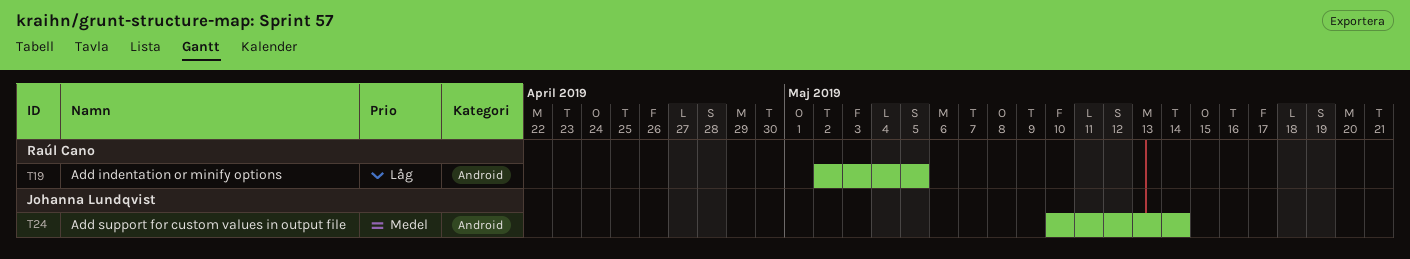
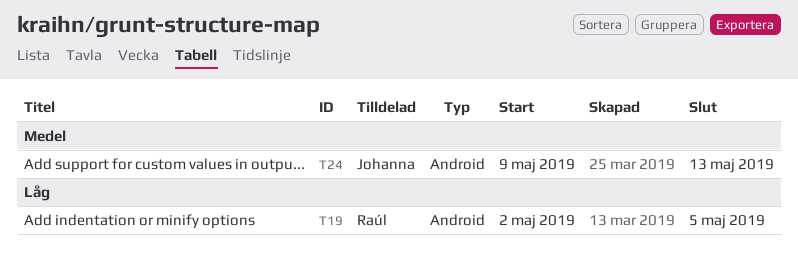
T24, start: May 10 -> May 9
T24, due: May 14 -> May 13

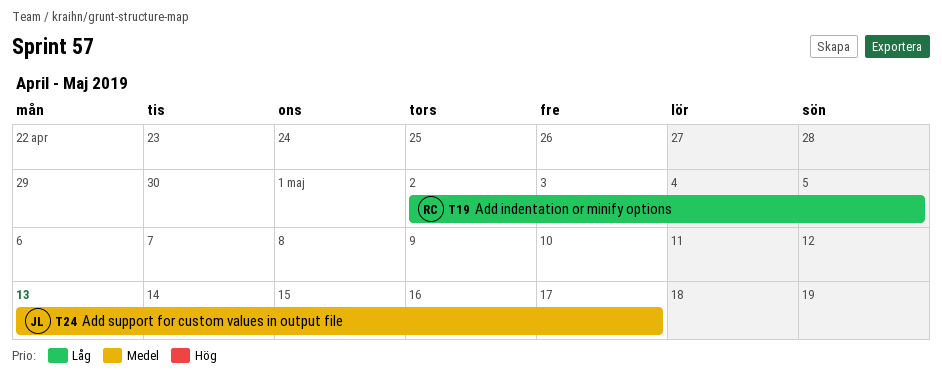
T24, start: May 9 -> May 13
T24, due: May 13 -> May 17

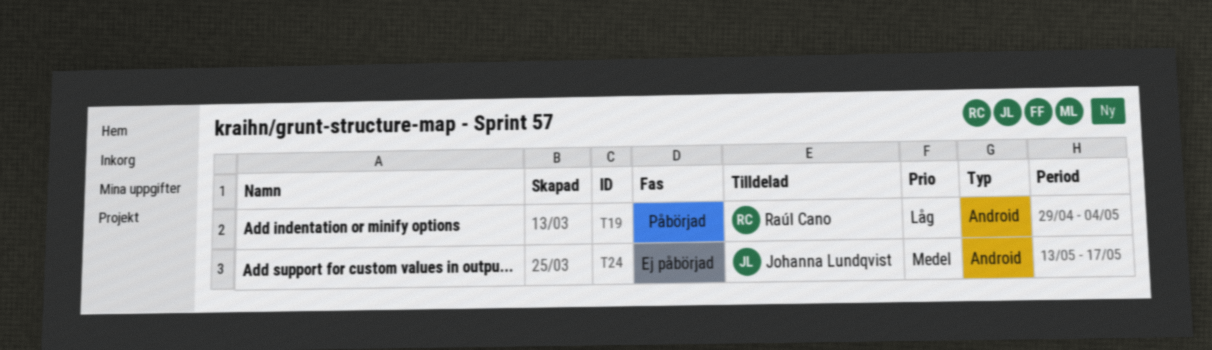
T19, start: May 2 -> Apr 29
T19, due: May 5 -> May 4

